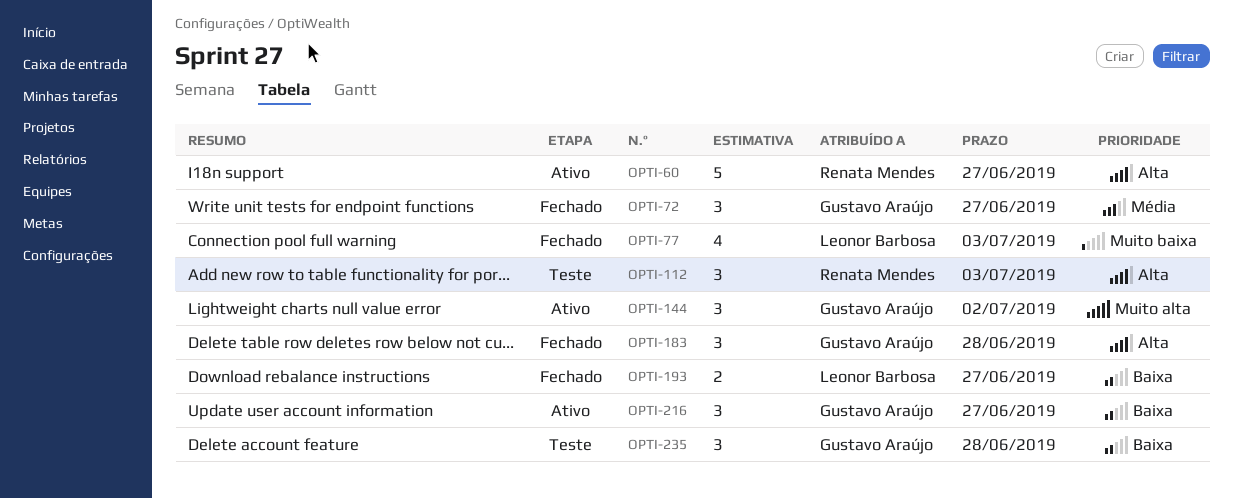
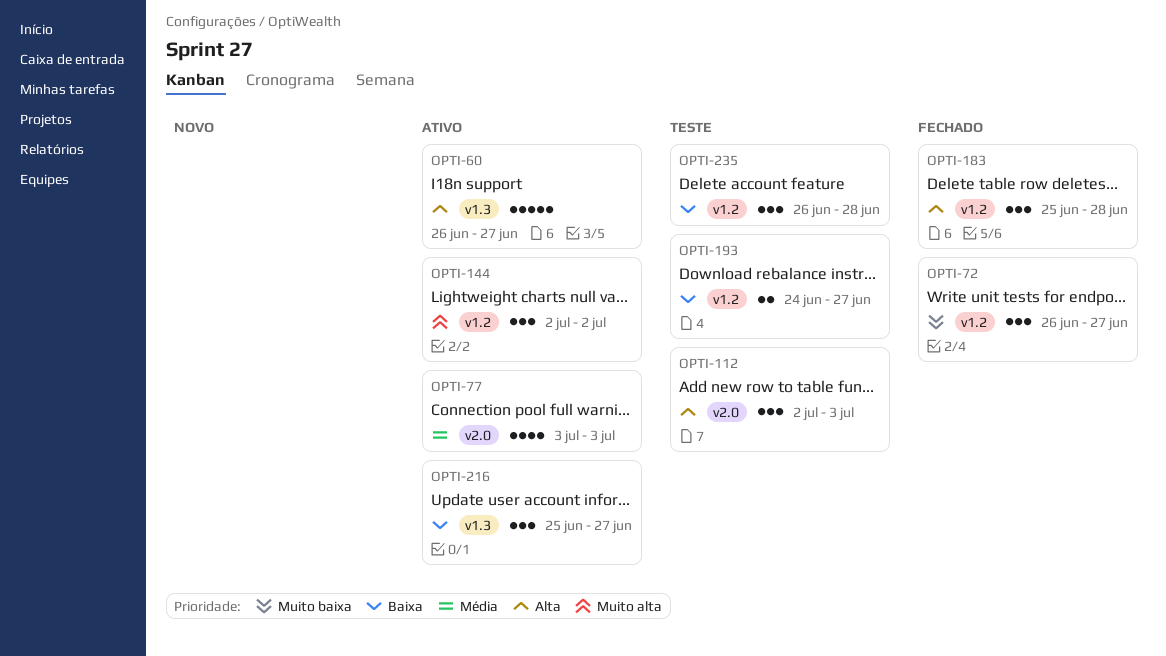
OPTI-72, priority: Média -> Muito baixa
OPTI-77, status: Fechado -> Ativo
OPTI-77, priority: Muito baixa -> Média
OPTI-193, status: Fechado -> Teste

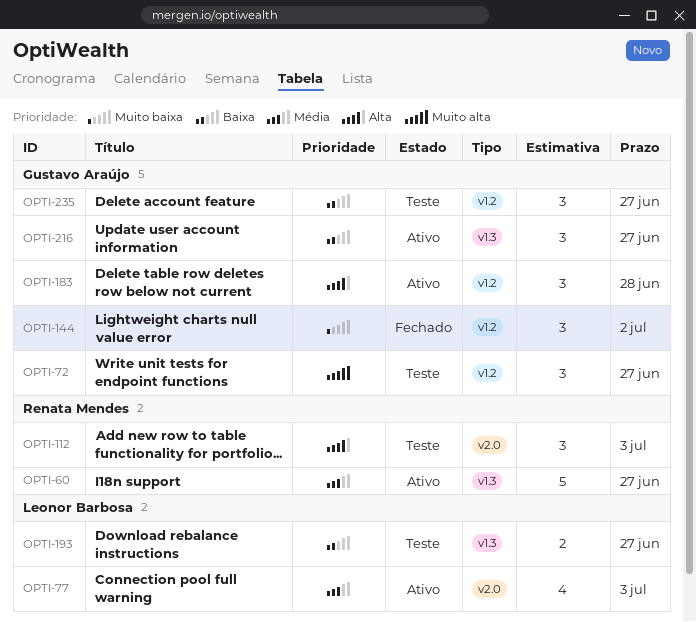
OPTI-60, priority: Alta -> Média
OPTI-72, status: Fechado -> Teste
OPTI-72, priority: Muito baixa -> Muito alta
OPTI-144, status: Ativo -> Fechado
OPTI-144, priority: Muito alta -> Muito baixa
OPTI-183, status: Fechado -> Ativo
OPTI-193, label: v1.2 -> v1.3
OPTI-235, due: Jun 28 -> Jun 27

